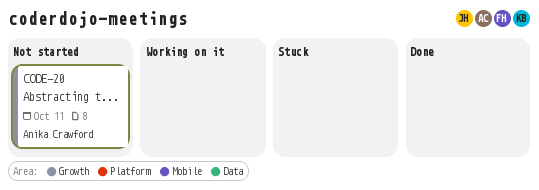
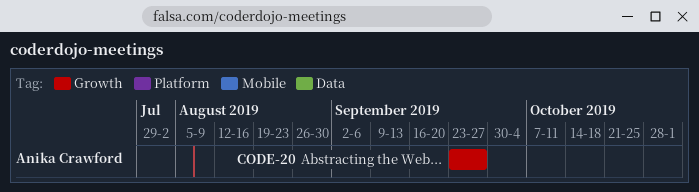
CODE-20, due: Oct 11 -> Sep 27

